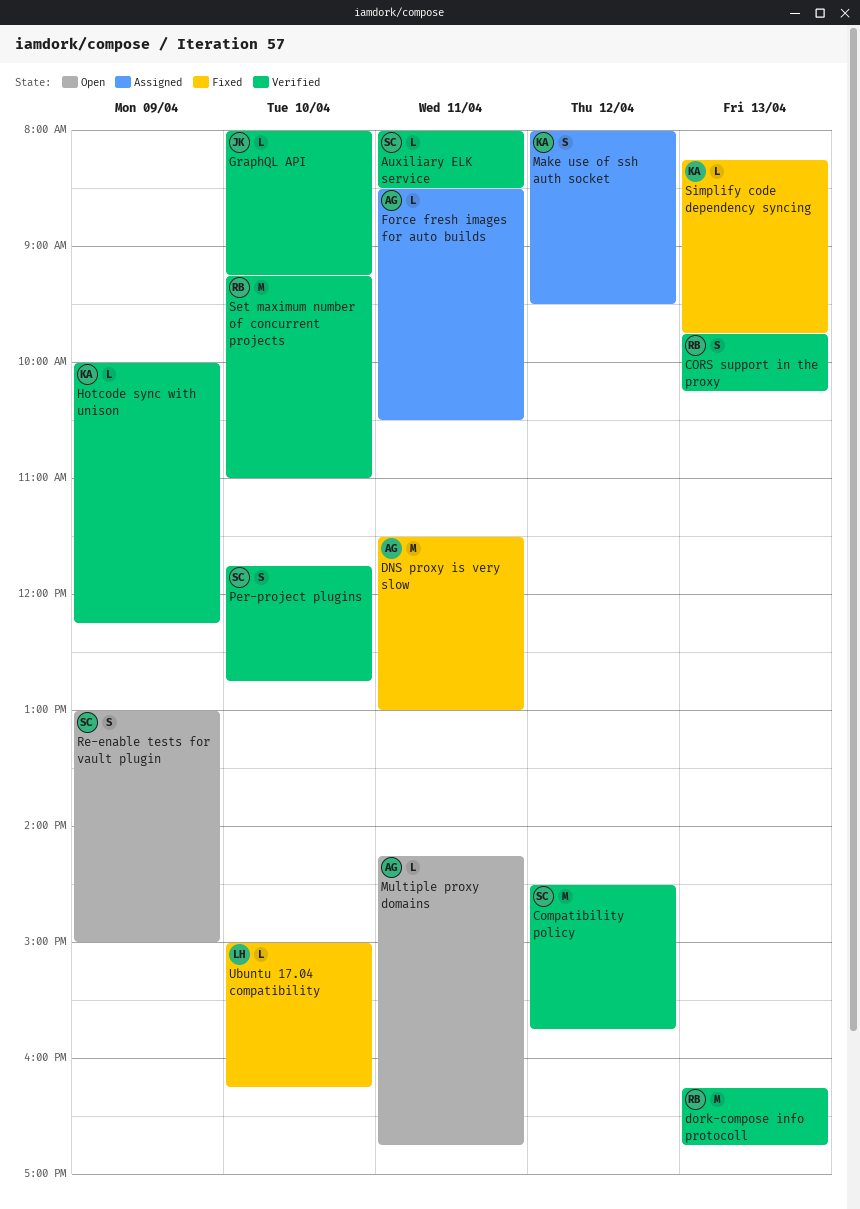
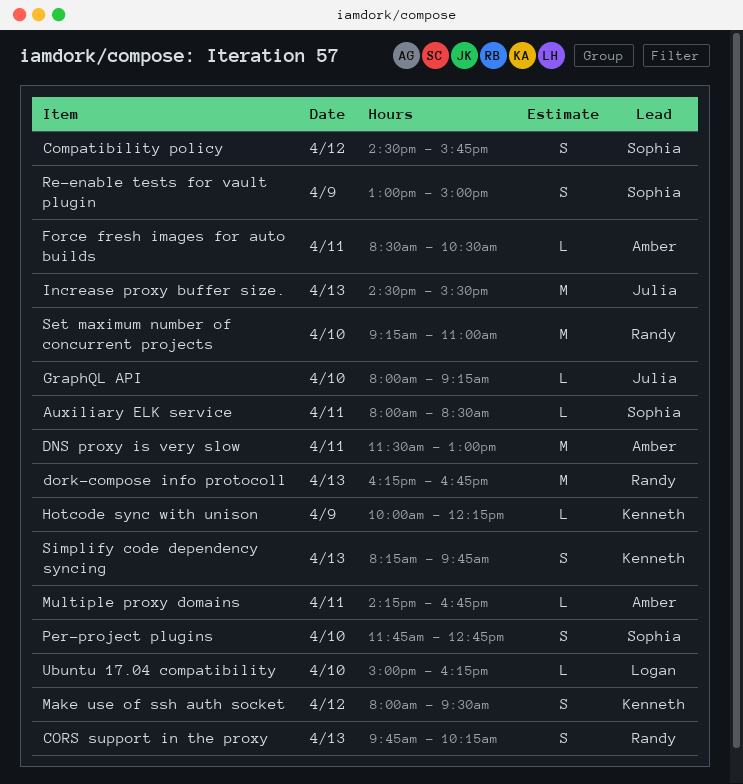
Compatibility policy, estimate: M -> S
Increase proxy buffer size.: none -> present
Simplify code dependency syncing, estimate: L -> S

